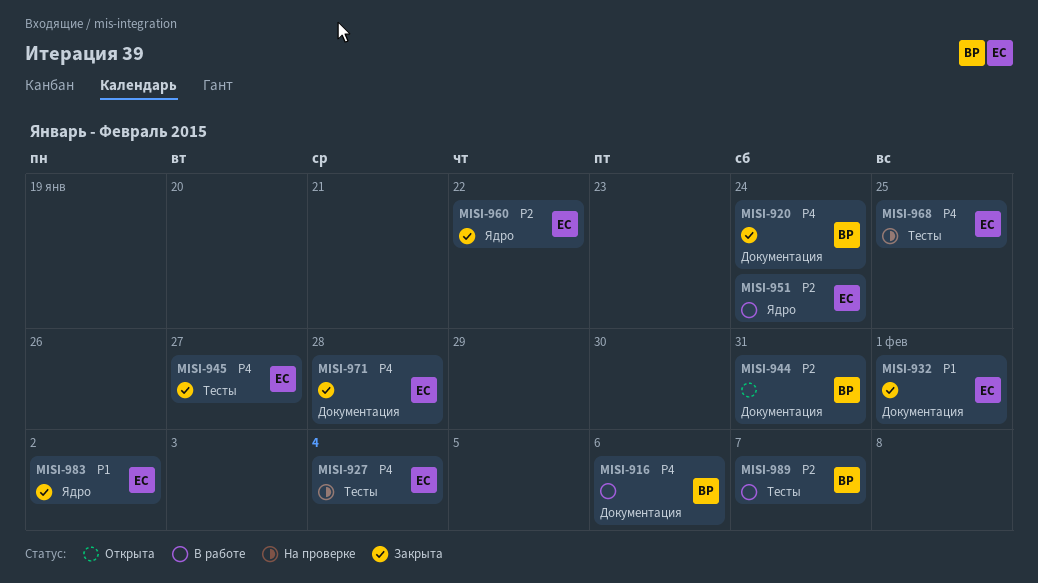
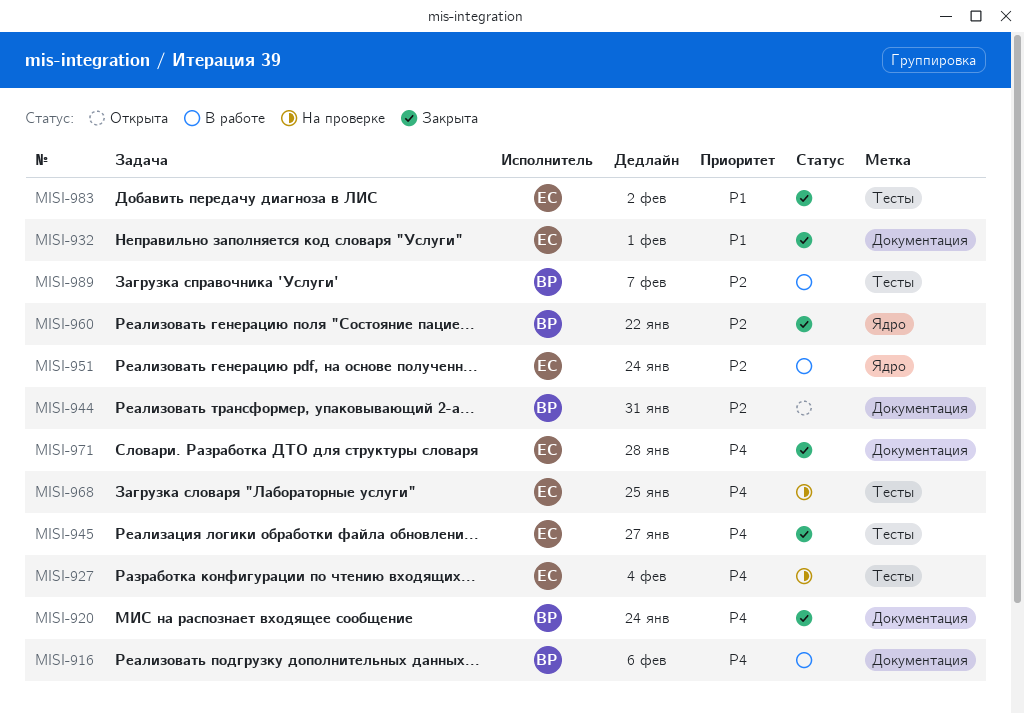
MISI-960, owner: ЕС -> ВР
MISI-983, label: Ядро -> Тесты

